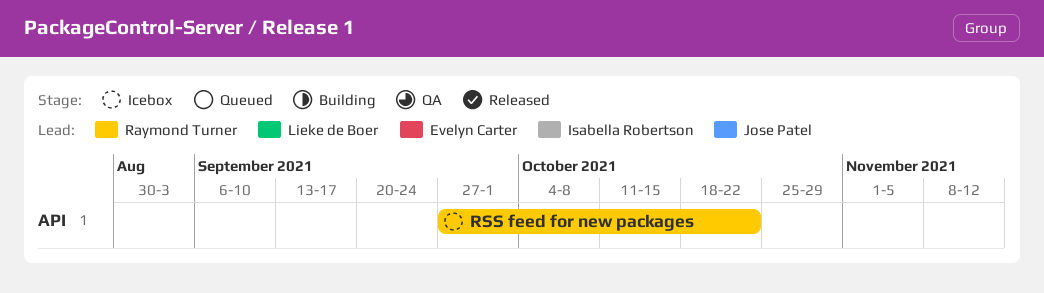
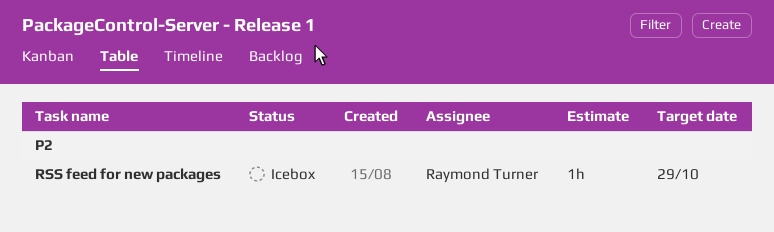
RSS feed for new packages, due: Oct 22 -> Oct 29

